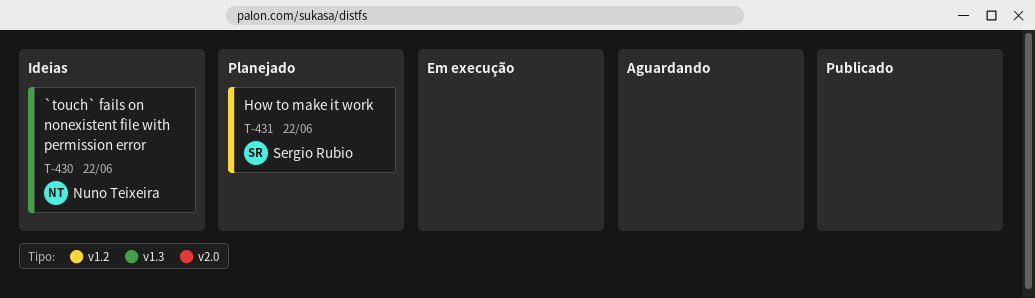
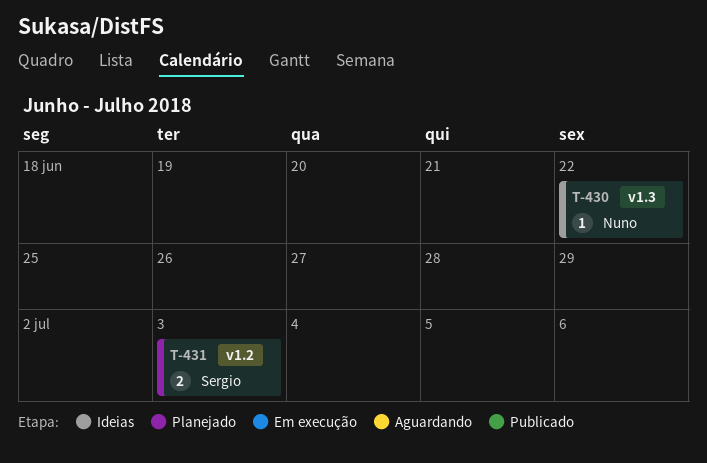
T-431, due: Jun 22 -> Jul 3

